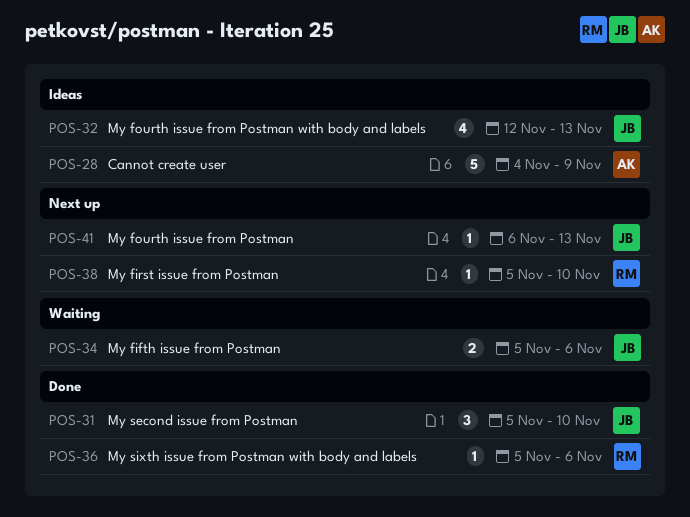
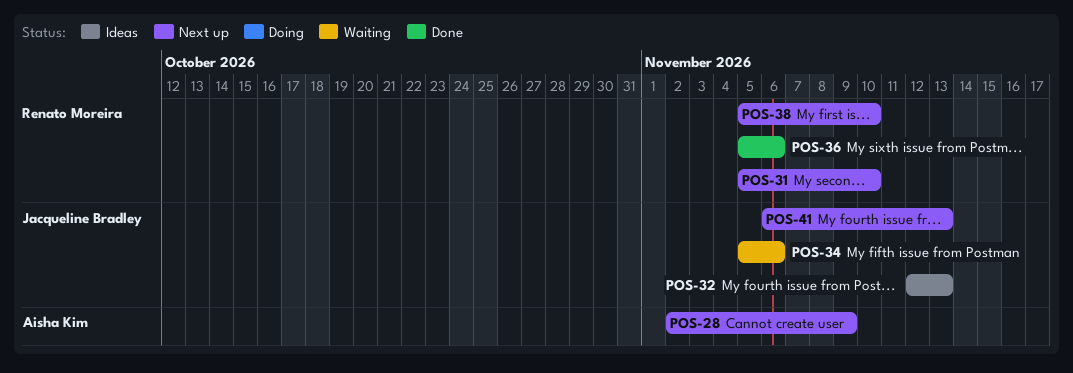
POS-28, status: Ideas -> Next up
POS-28, start: Nov 4 -> Nov 2
POS-31, status: Done -> Next up
POS-31, owner: Jacqueline Bradley -> Renato Moreira

